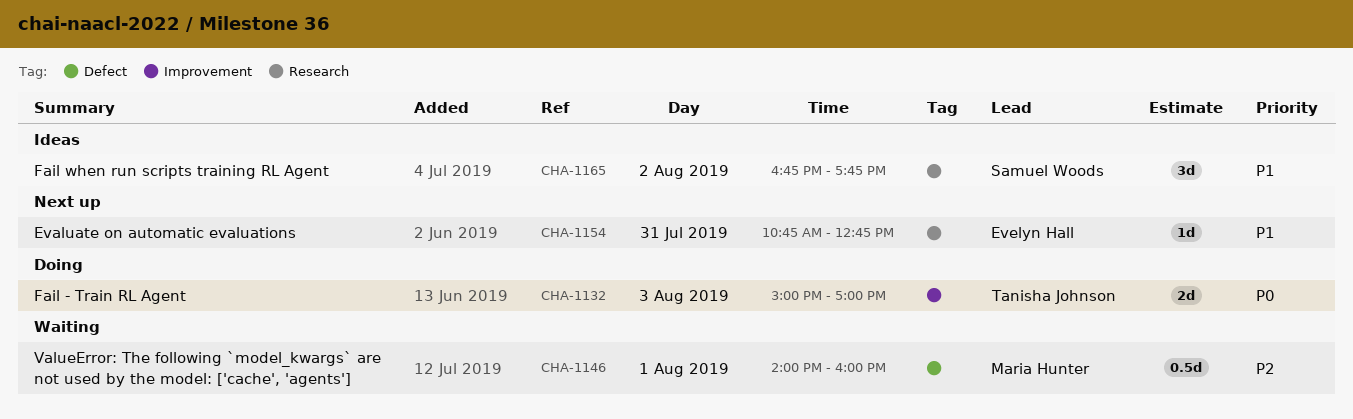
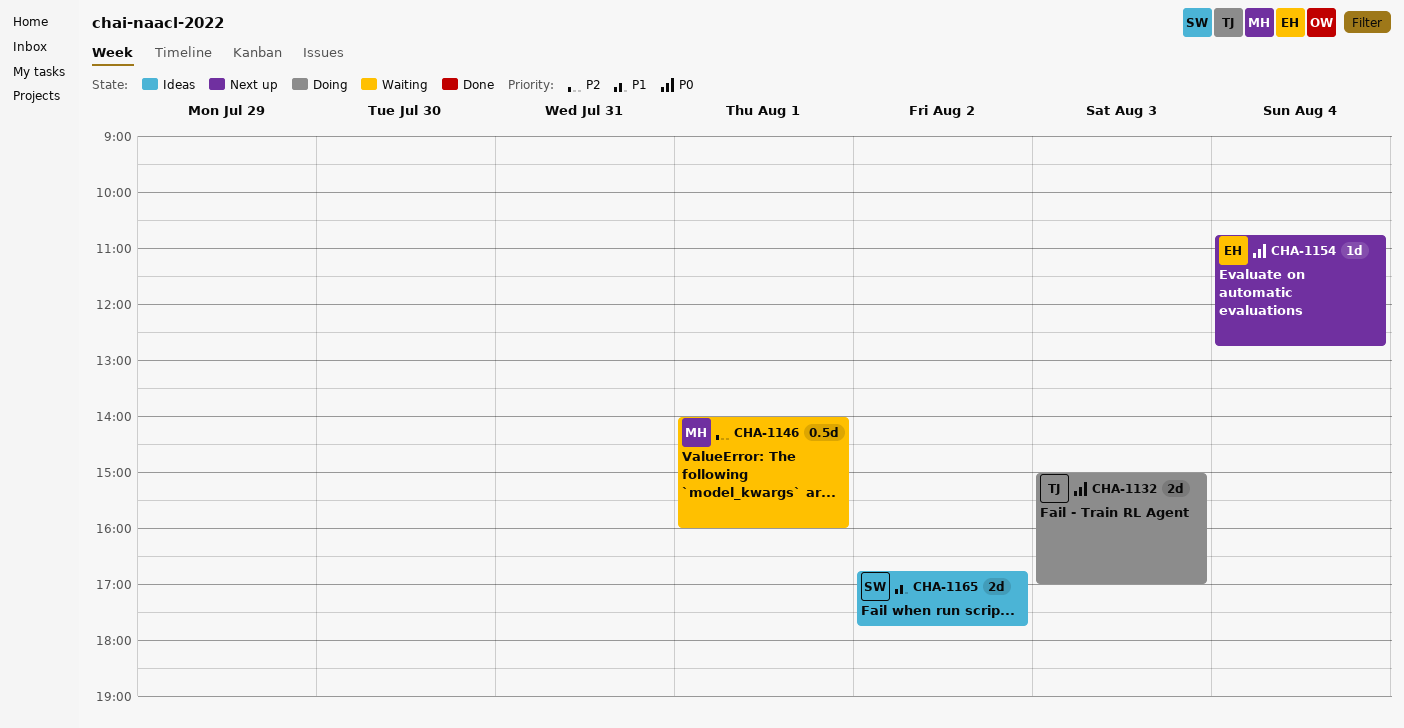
CHA-1154, priority: P1 -> P0
CHA-1154, day: Jul 31 -> Aug 4
CHA-1165, estimate: 3d -> 2d

